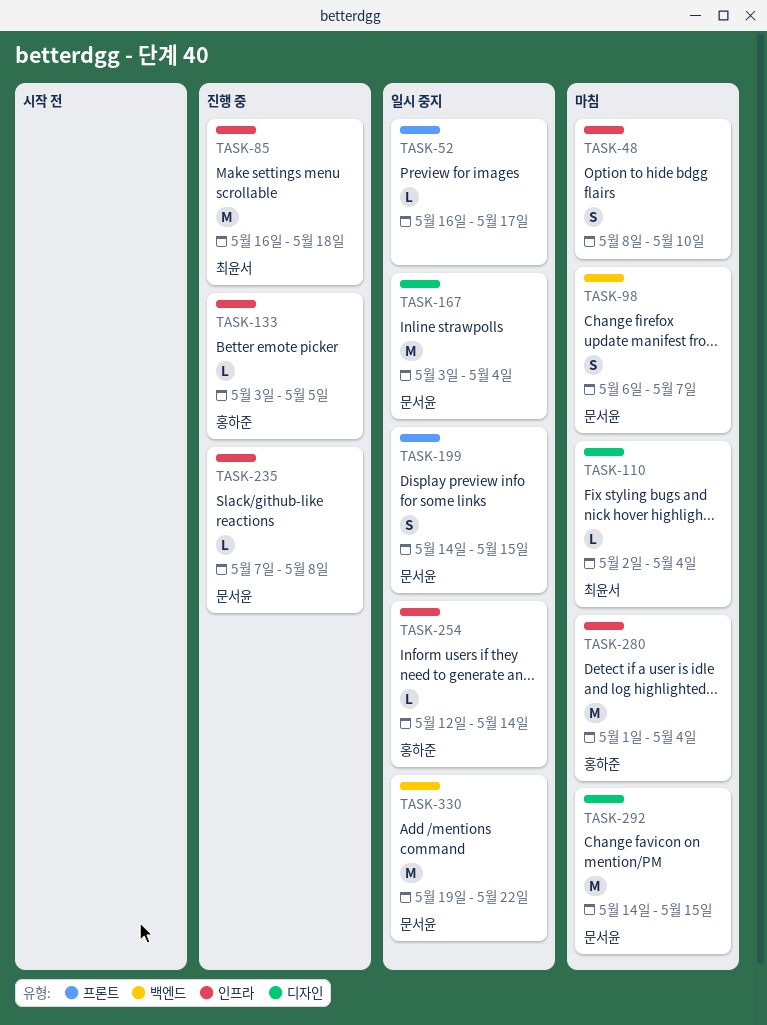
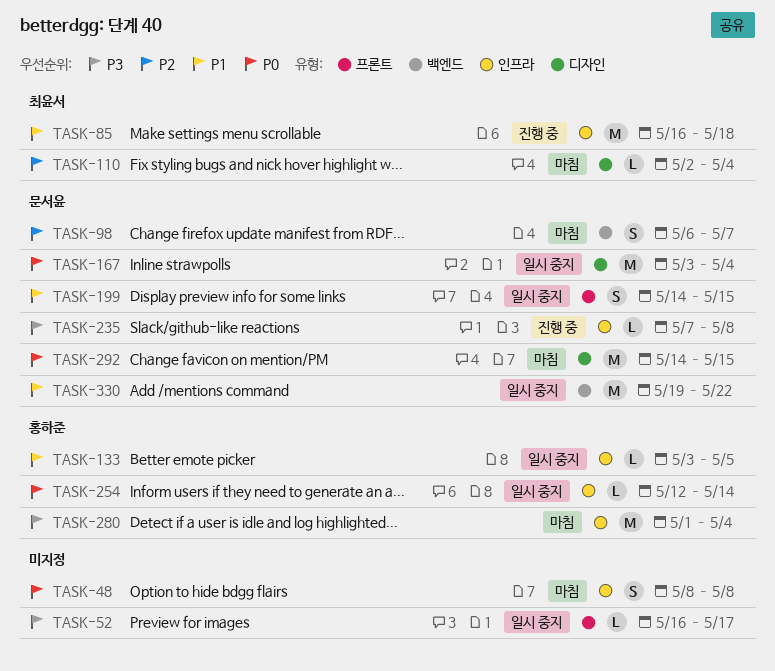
TASK-48, due: May 10 -> May 8
TASK-133, status: 진행 중 -> 일시 중지

